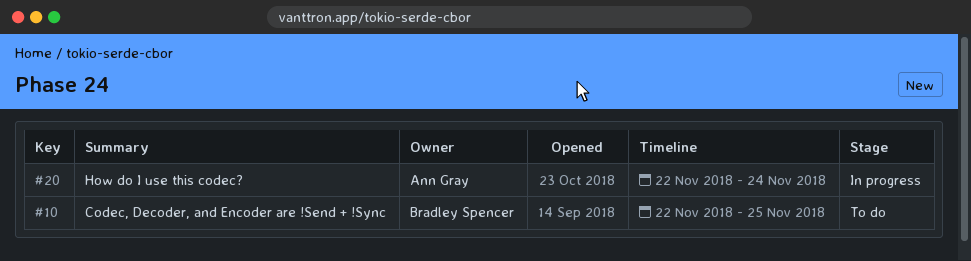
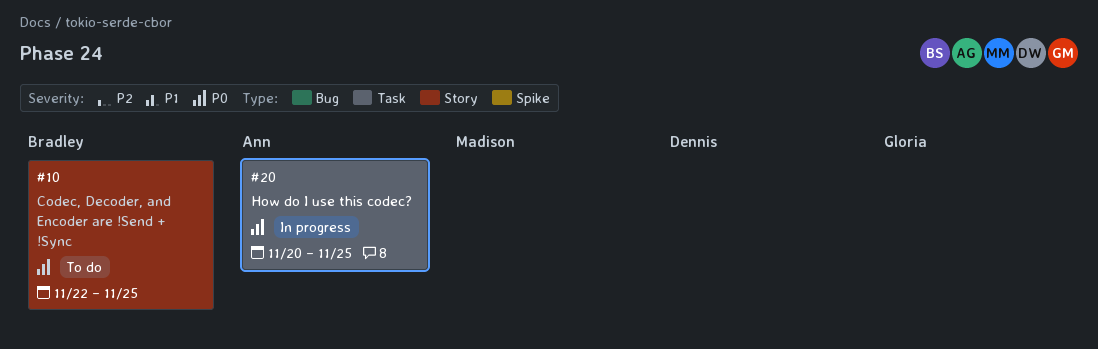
#20, start: Nov 22 -> Nov 20
#20, due: Nov 24 -> Nov 25

